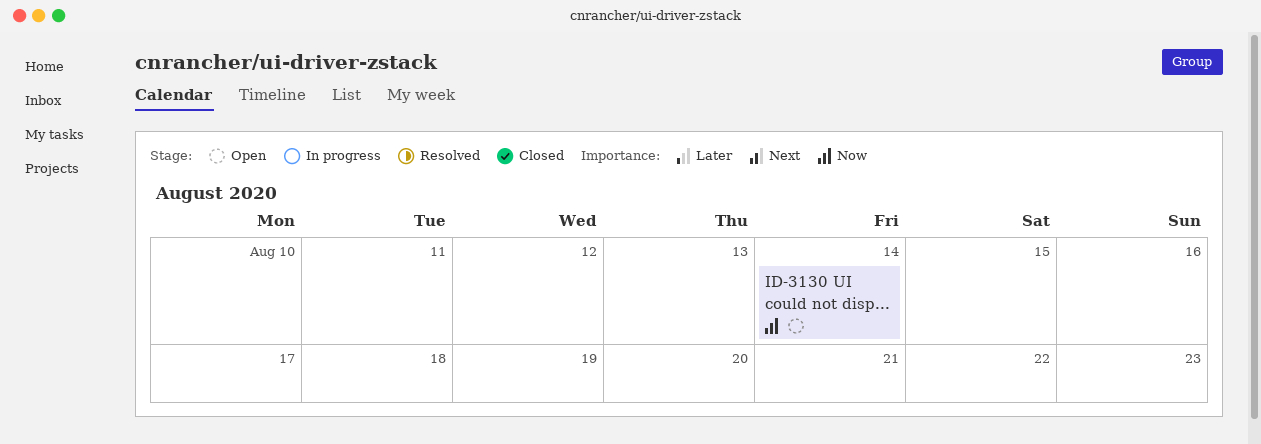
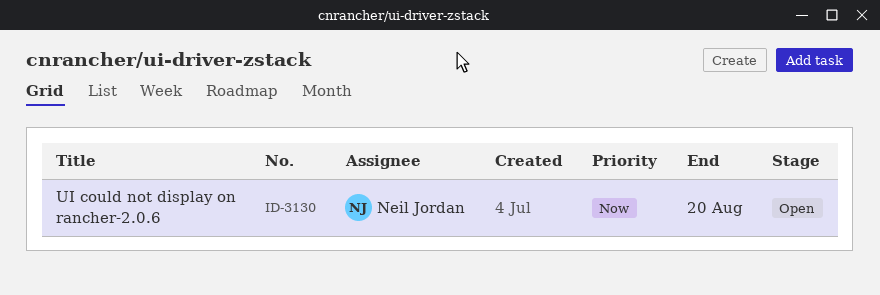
ID-3130, due: Aug 14 -> Aug 20

